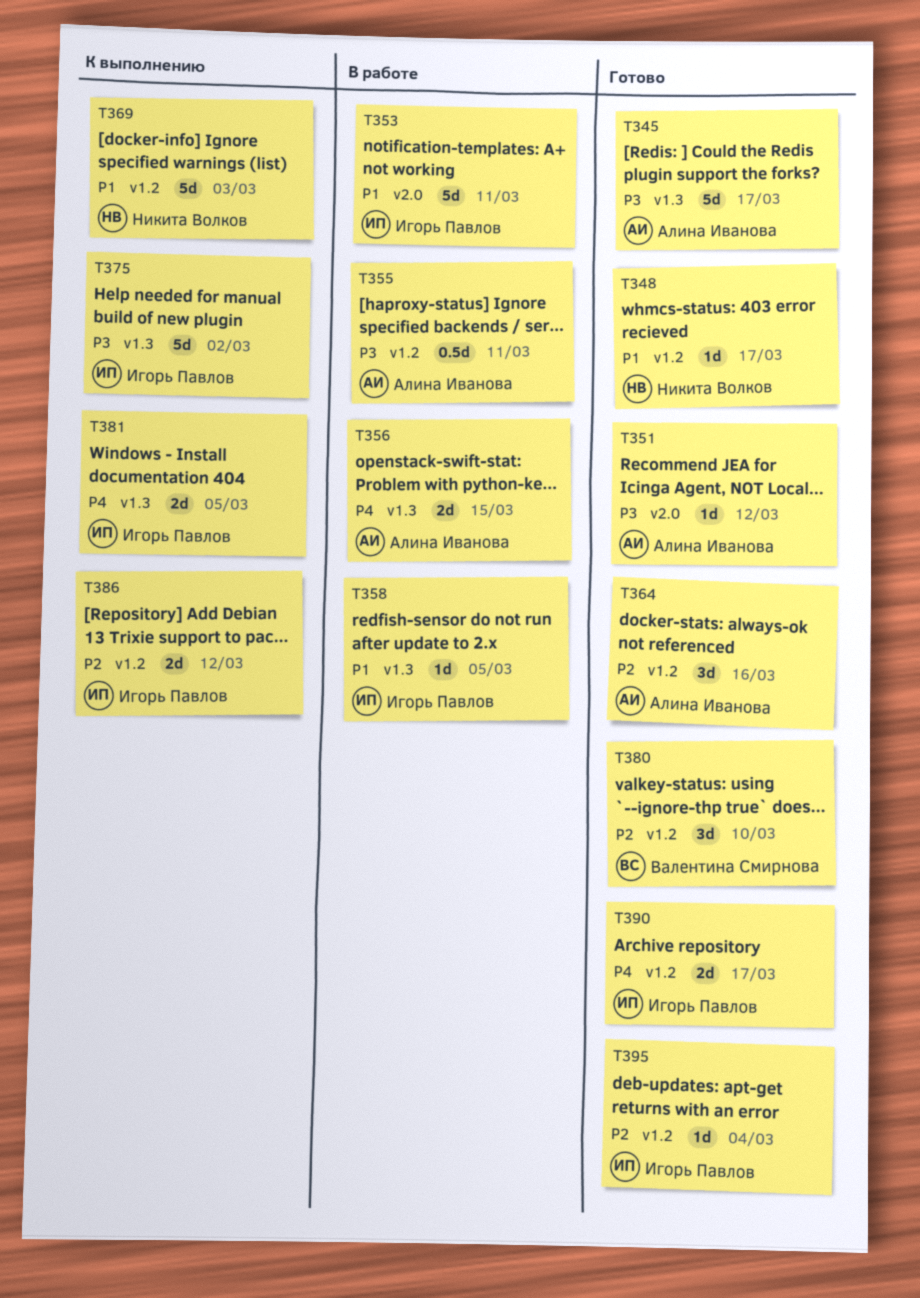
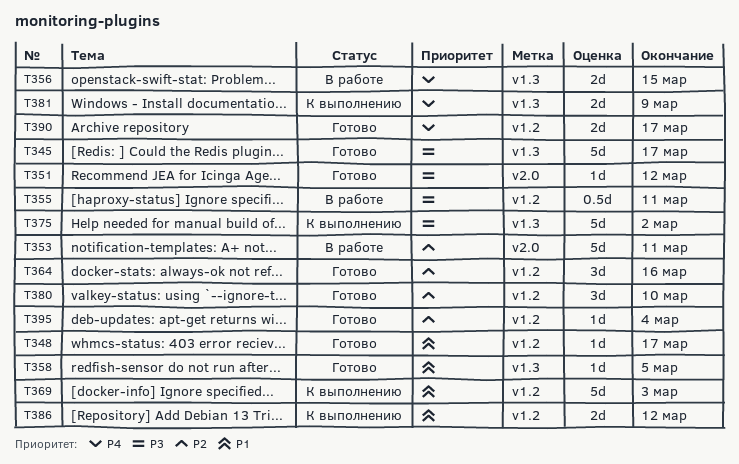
T353, priority: P1 -> P2
T358, status: В работе -> Готово
T381, due: Mar 5 -> Mar 9
T386, priority: P2 -> P1

